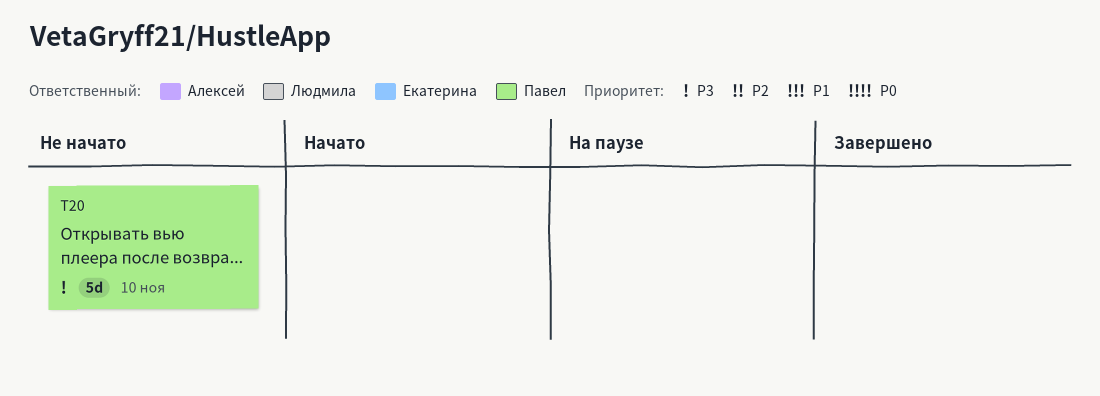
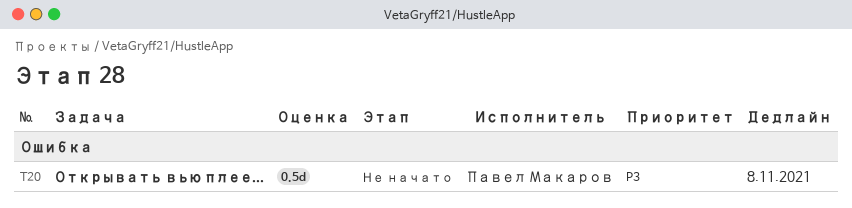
T20, estimate: 5d -> 0.5d
T20, due: Nov 10 -> Nov 8

